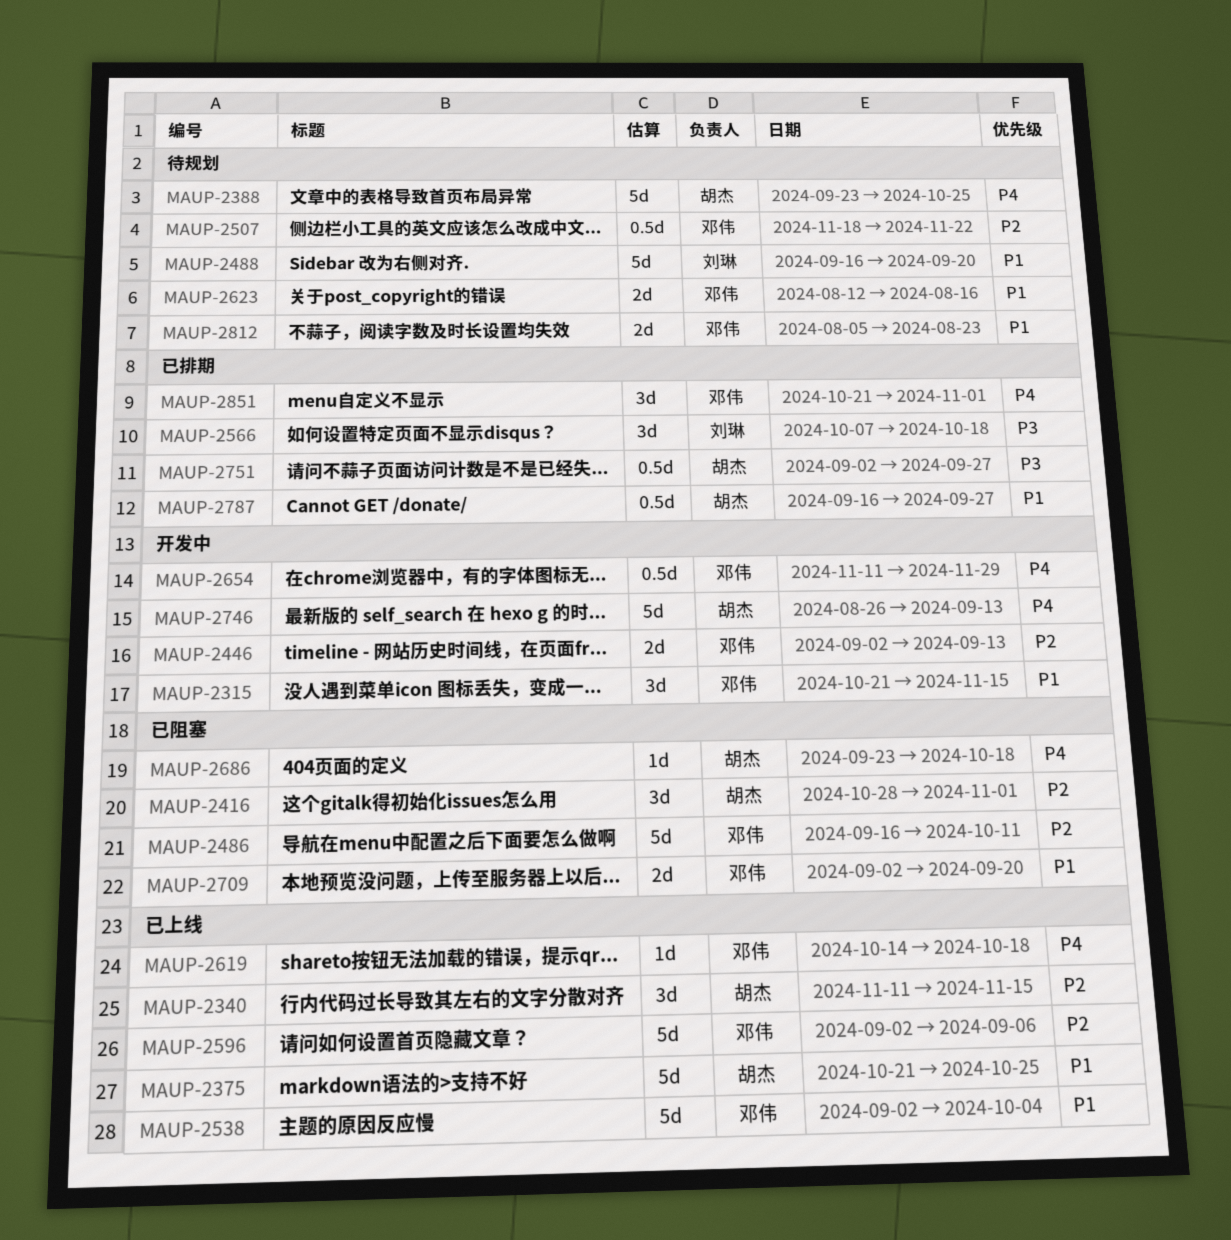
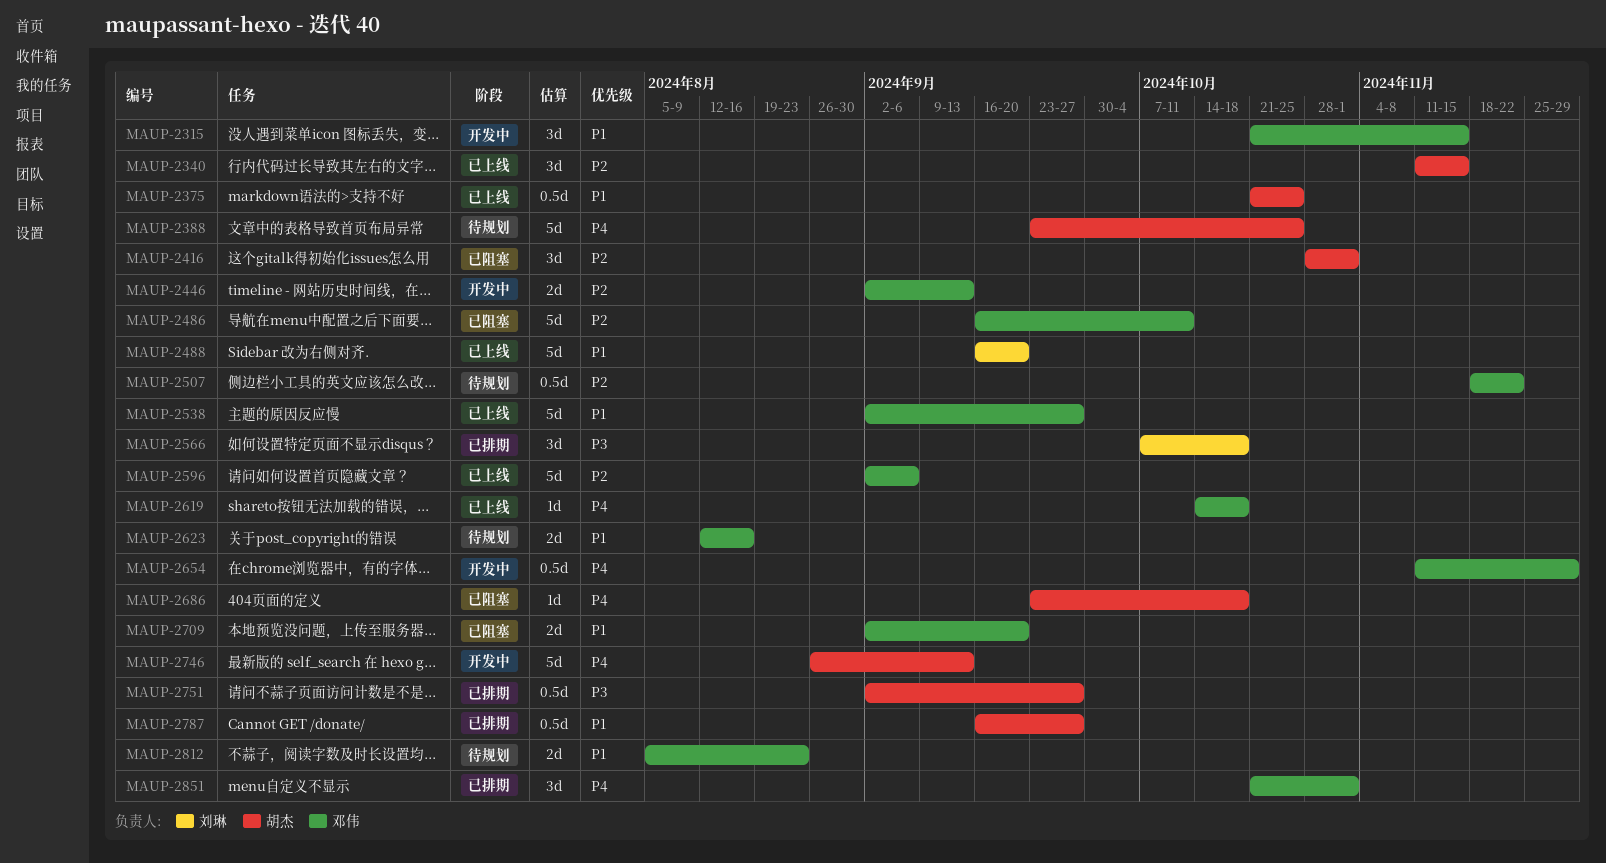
MAUP-2375, estimate: 5d -> 0.5d
MAUP-2488, status: 待规划 -> 已上线
MAUP-2538, due: Oct 4 -> Sep 27

